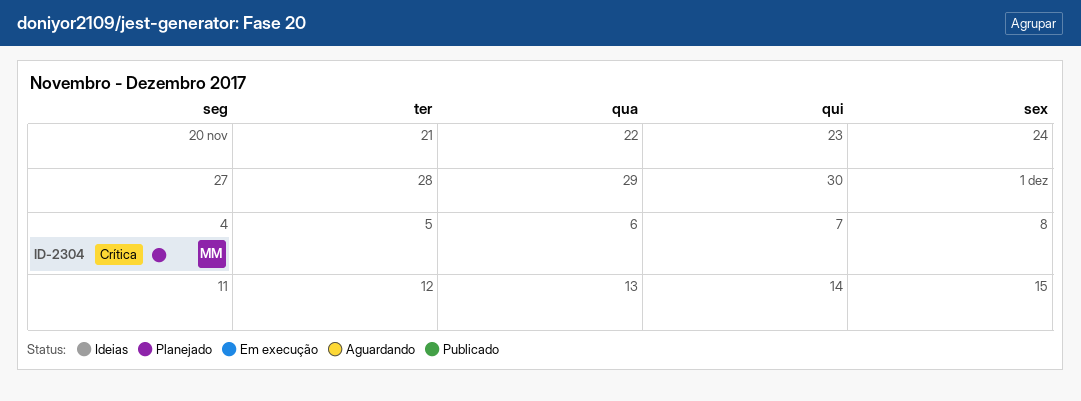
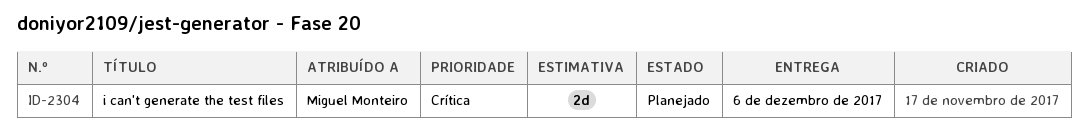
ID-2304, due: Dec 4 -> Dec 6

